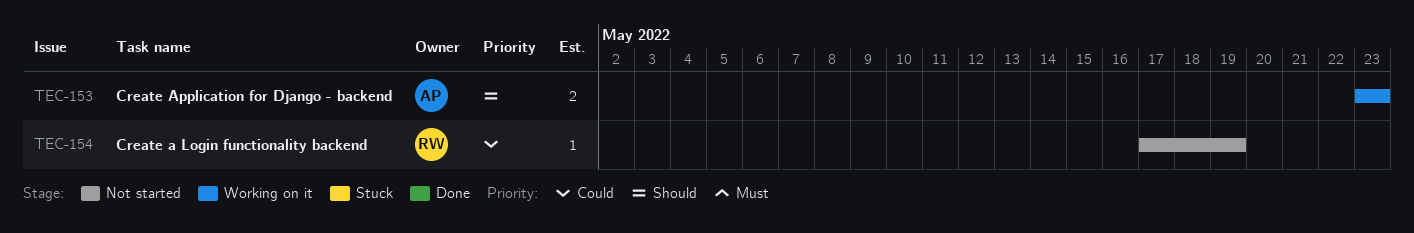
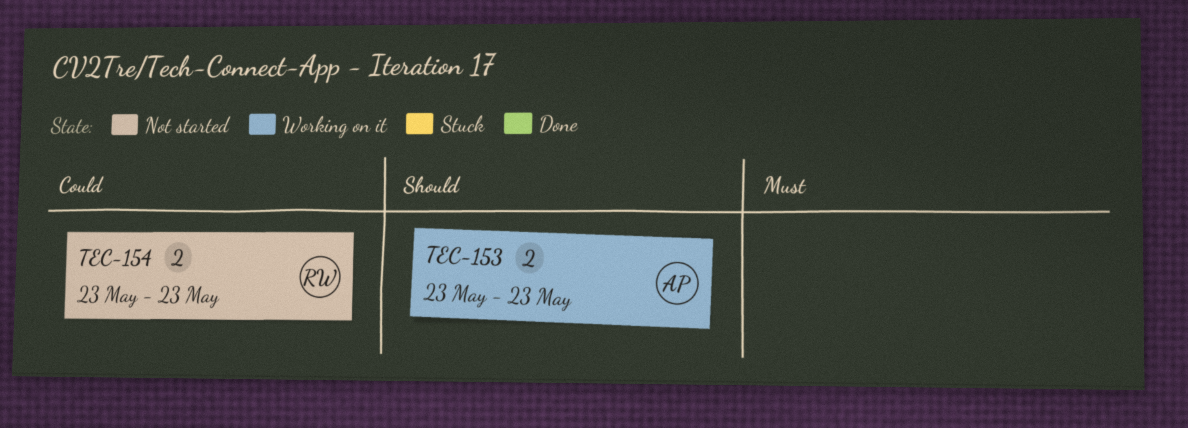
TEC-154, estimate: 1 -> 2
TEC-154, start: May 17 -> May 23
TEC-154, due: May 19 -> May 23

